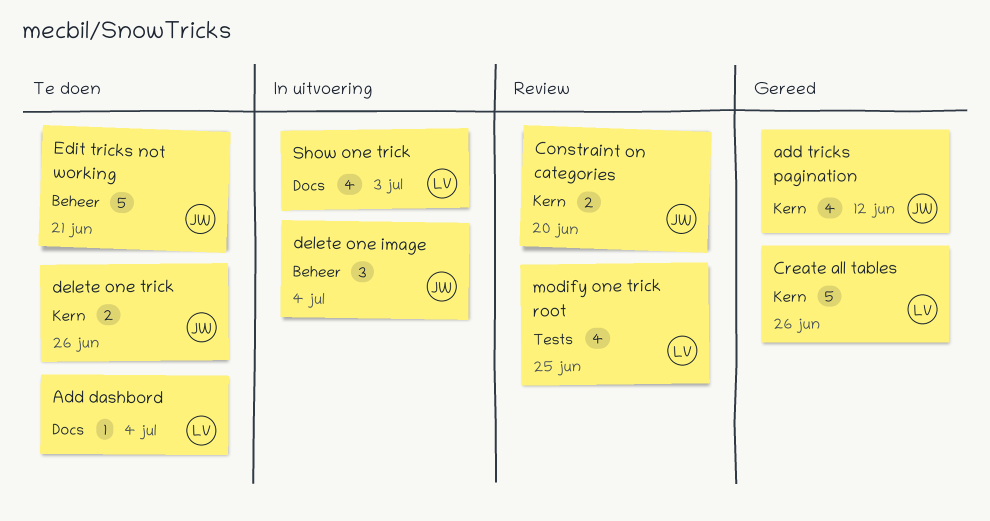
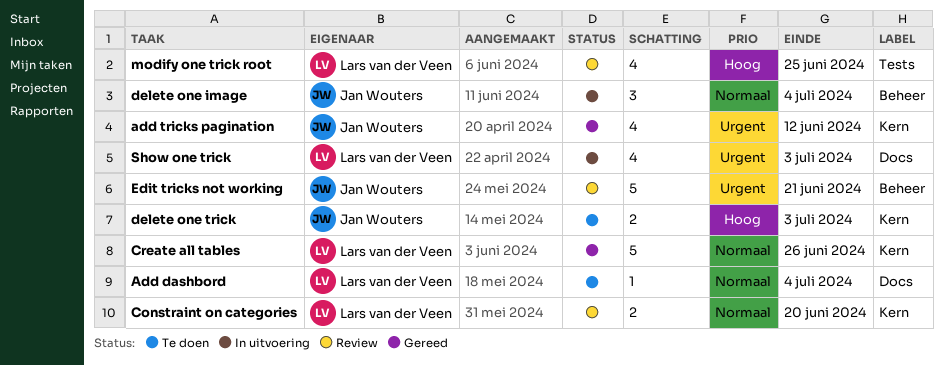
Constraint on categories, owner: Jan Wouters -> Lars van der Veen
delete one trick, due: Jun 26 -> Jul 3
Edit tricks not working, status: Te doen -> Review

